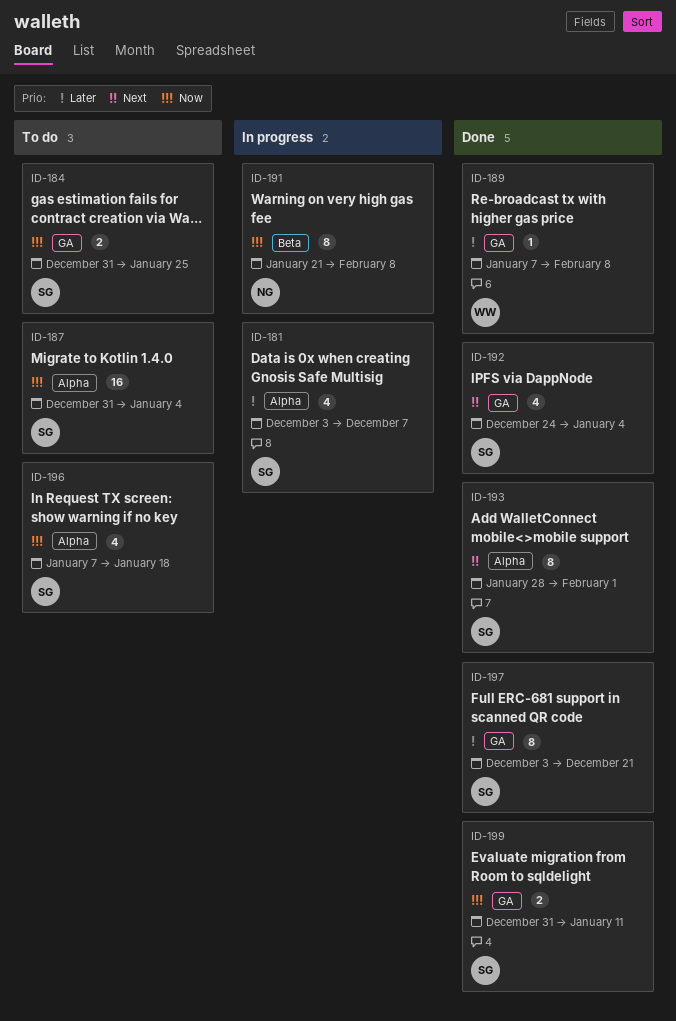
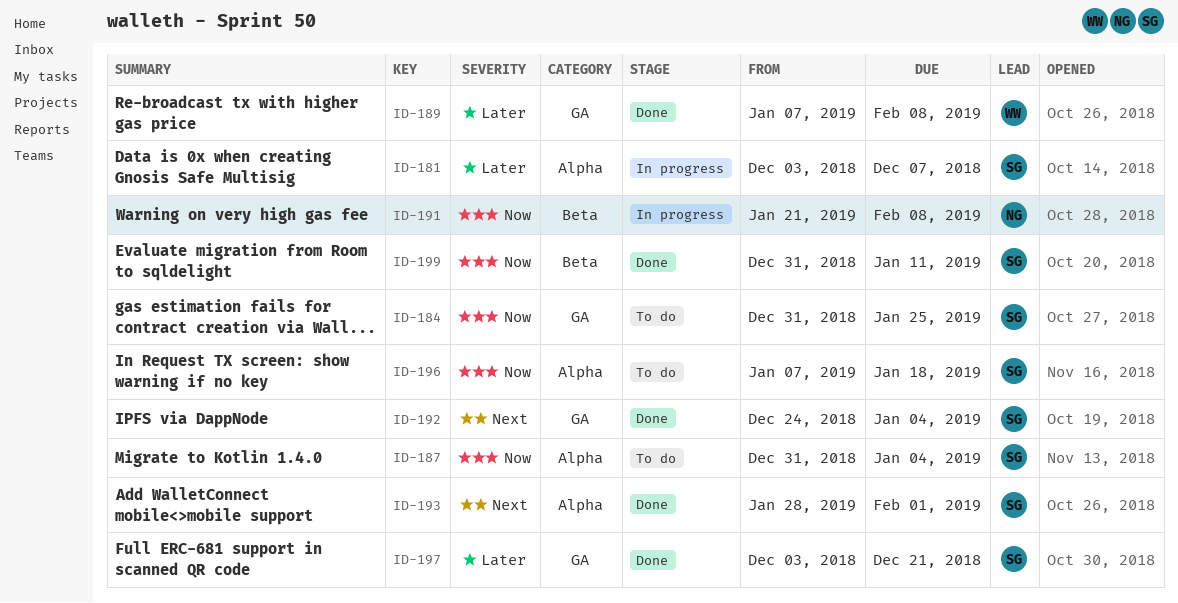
ID-199, label: GA -> Beta

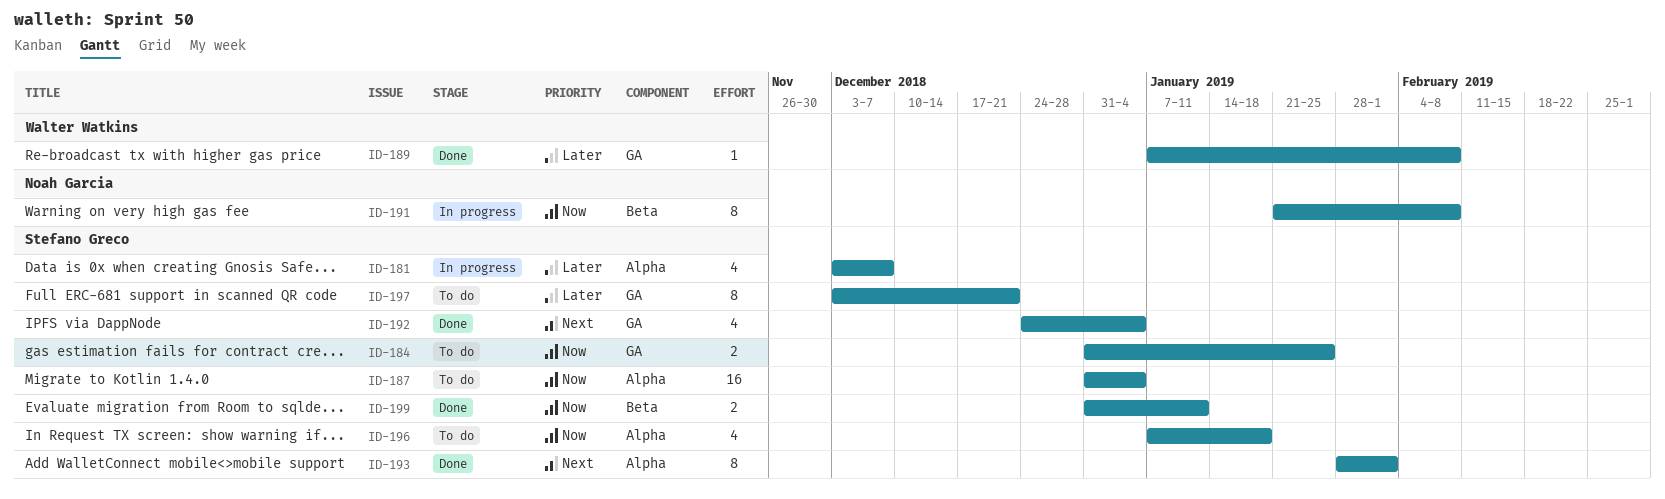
ID-197, status: Done -> To do

